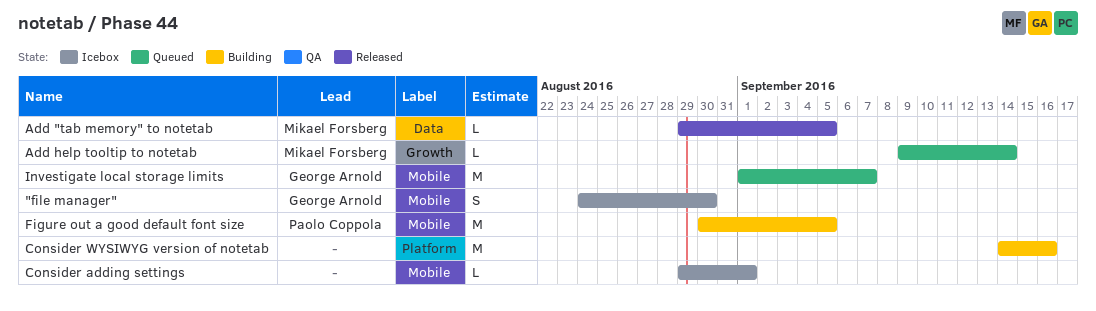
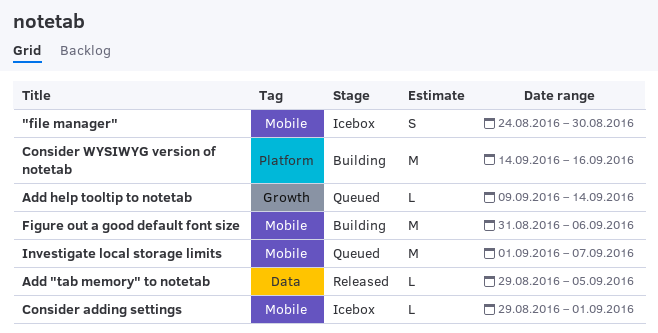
Figure out a good default font size, start: Aug 30 -> Aug 31
Figure out a good default font size, due: Sep 5 -> Sep 6

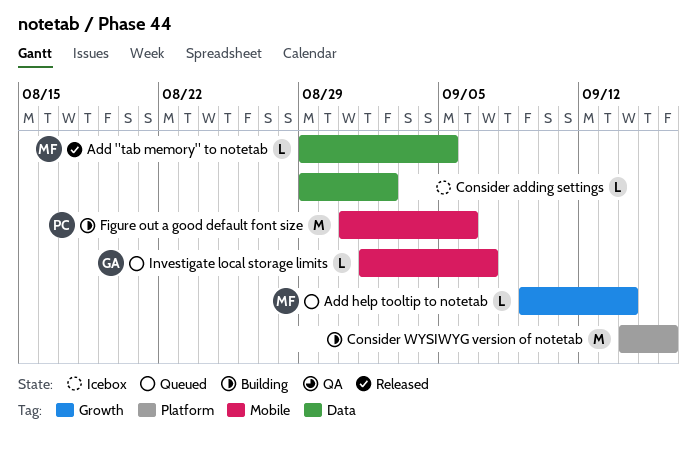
"file manager": present -> none
Consider adding settings, label: Mobile -> Data
Consider adding settings, due: Sep 1 -> Sep 2
Investigate local storage limits, estimate: M -> L

